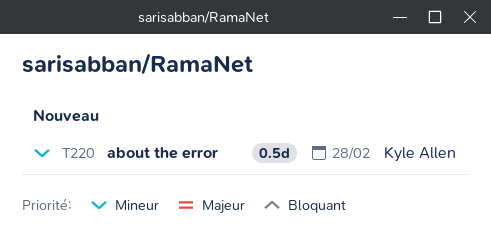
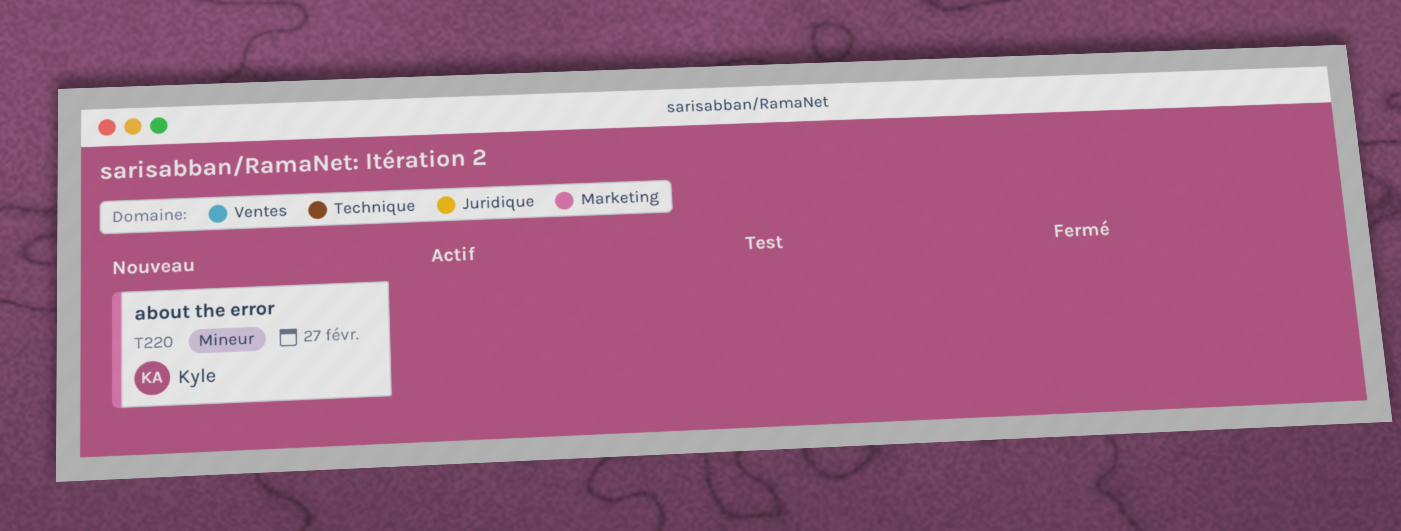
T220, due: Feb 28 -> Feb 27

